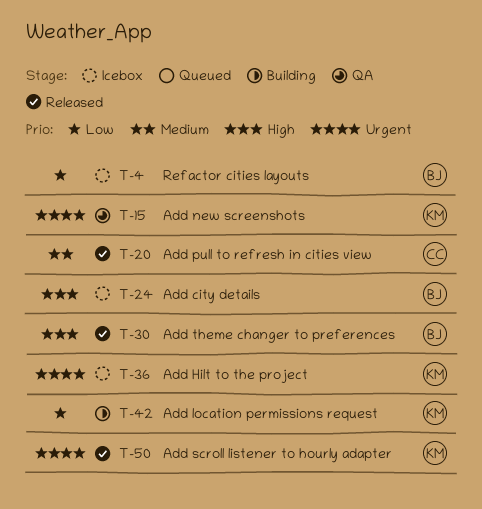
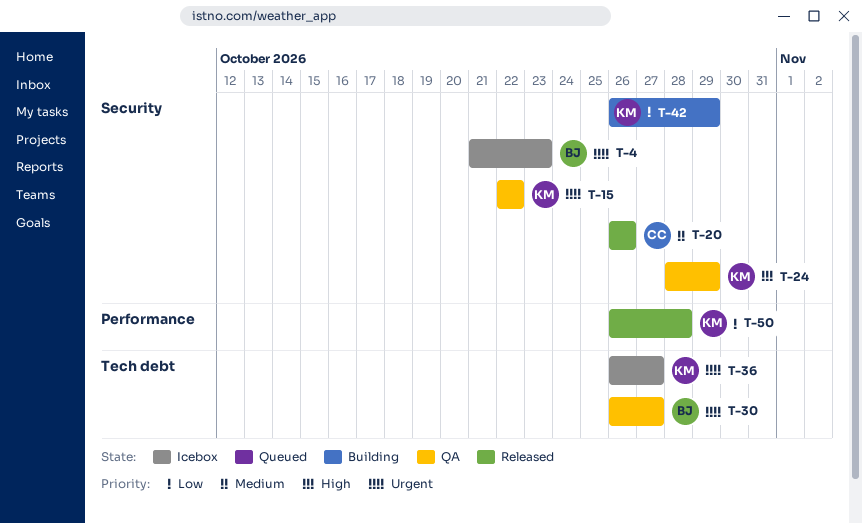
T-4, priority: Low -> Urgent
T-24, status: Icebox -> QA
T-24, owner: BJ -> KM
T-30, status: Released -> QA
T-30, priority: High -> Urgent
T-50, priority: Urgent -> Low

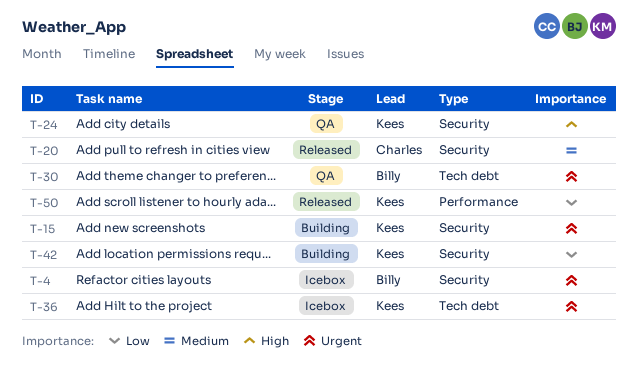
T-15, status: QA -> Building

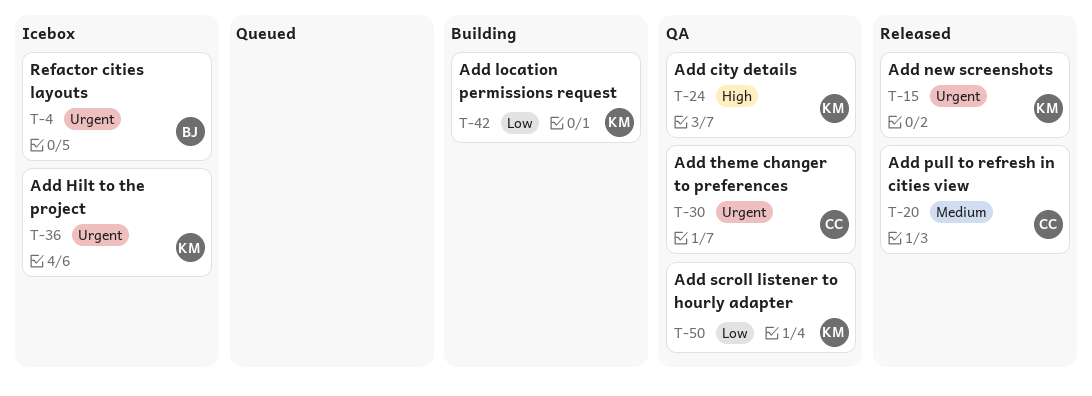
T-15, status: Building -> Released
T-30, owner: Billy -> Charles
T-50, status: Released -> QA

